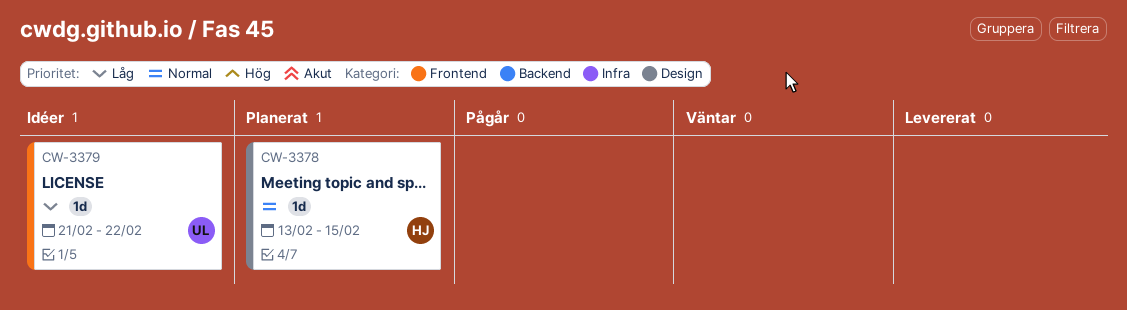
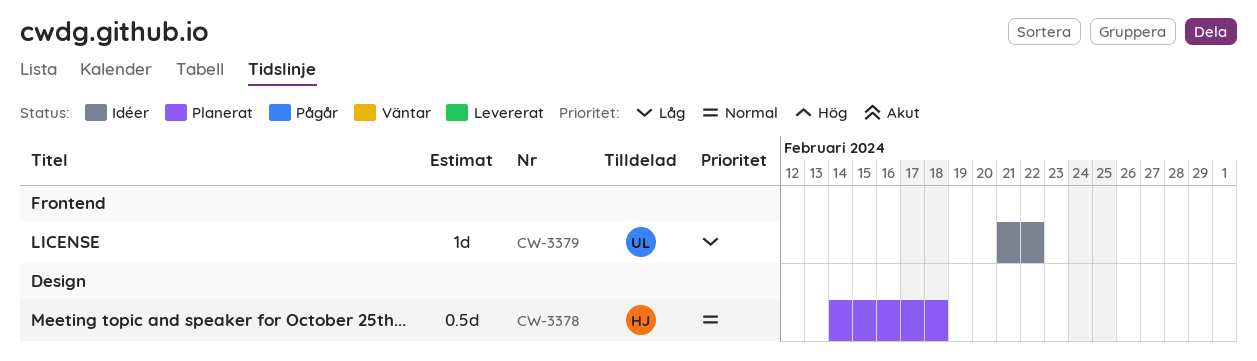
CW-3378, estimate: 1d -> 0.5d
CW-3378, start: Feb 13 -> Feb 14
CW-3378, due: Feb 15 -> Feb 18

